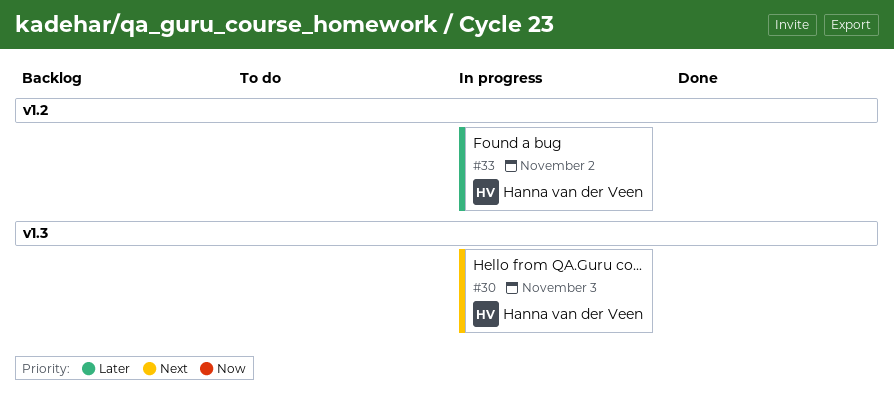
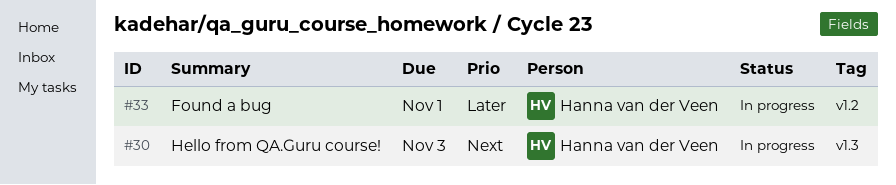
#33, due: Nov 2 -> Nov 1

